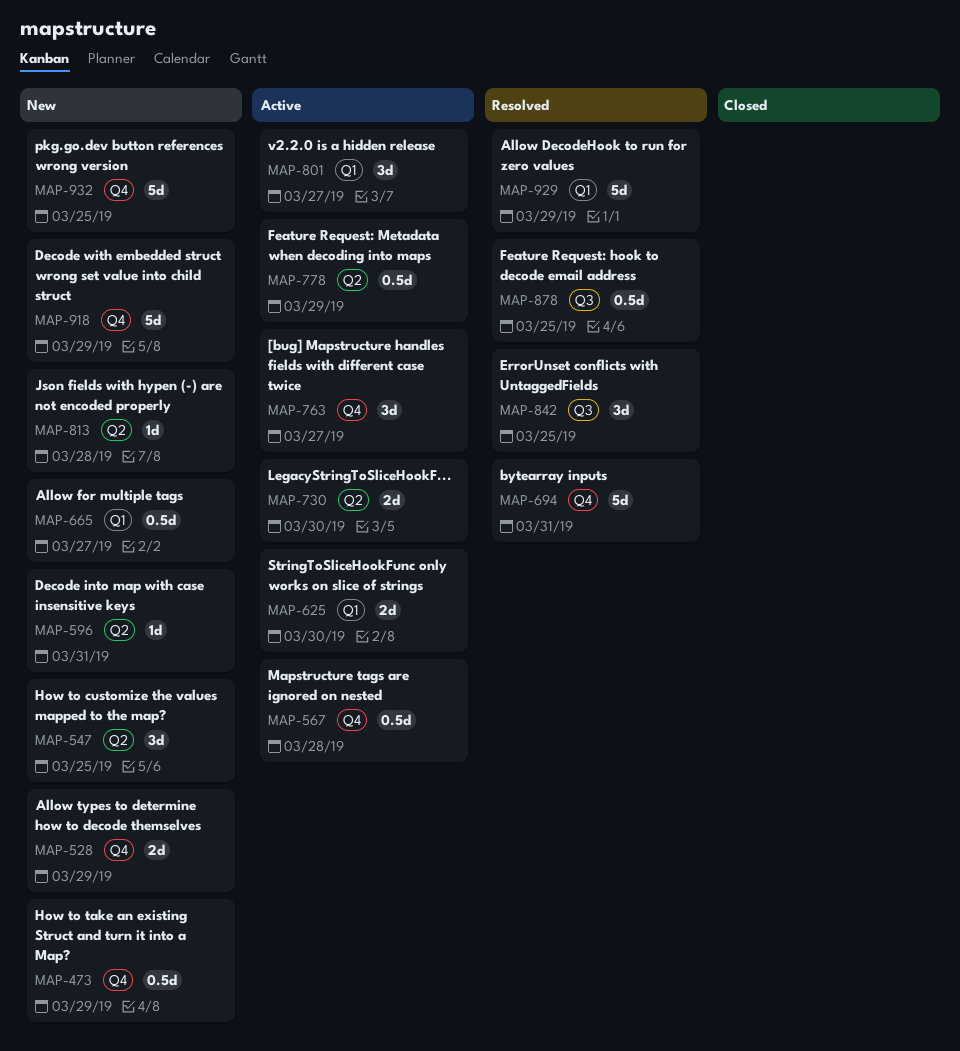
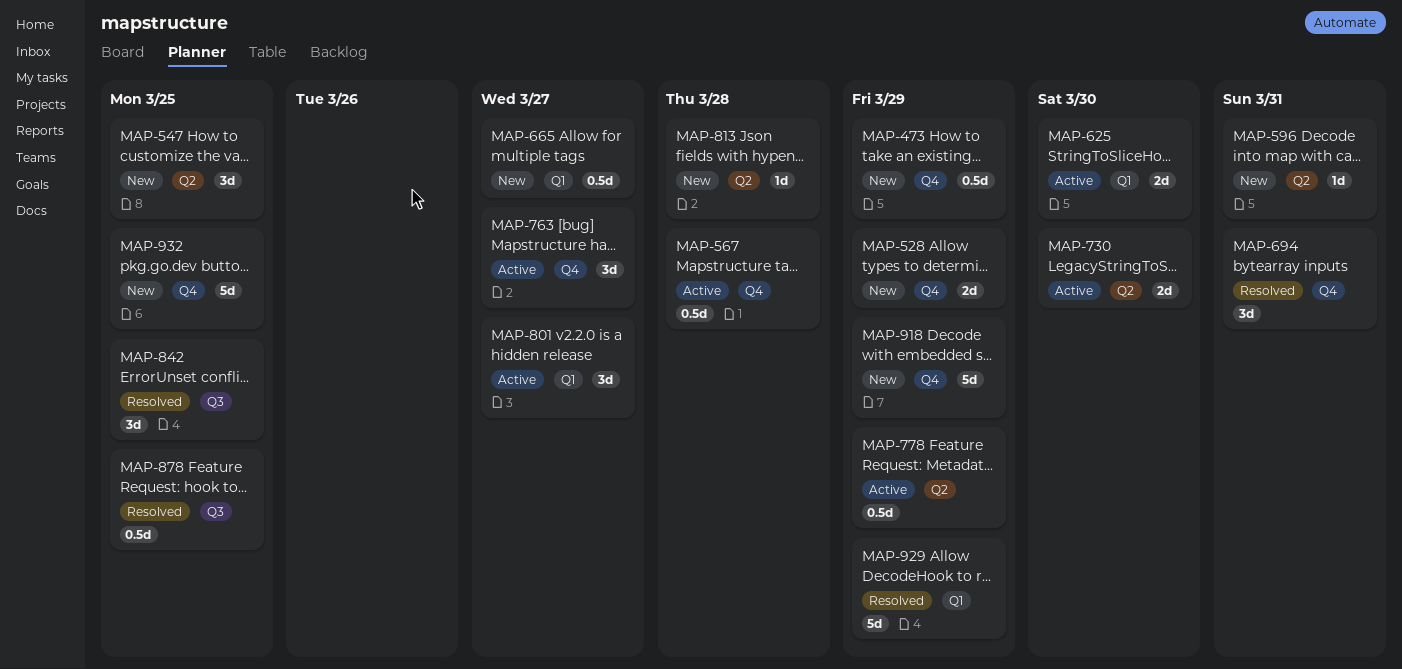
MAP-694, estimate: 5d -> 3d

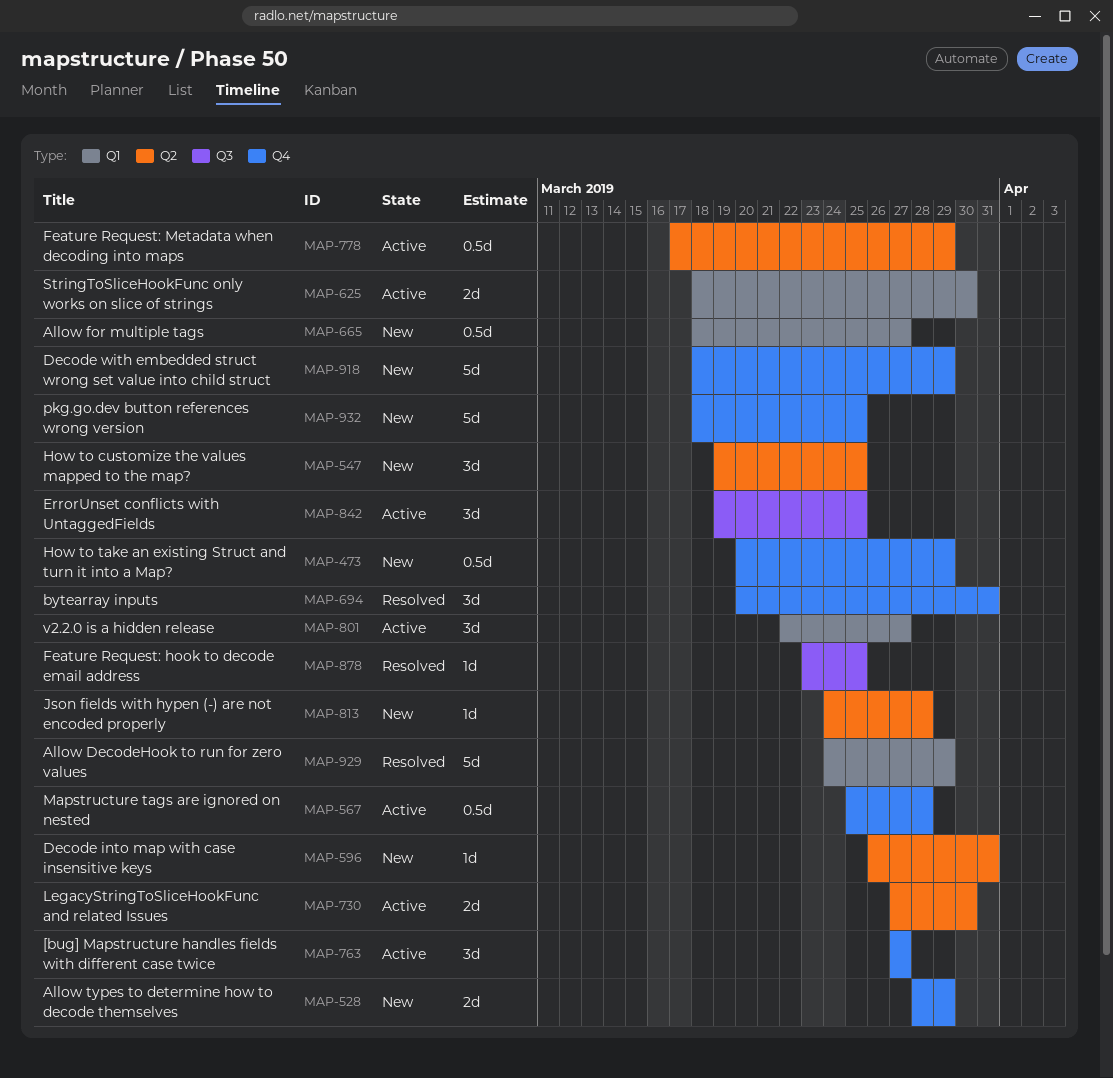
MAP-842, status: Resolved -> Active
MAP-878, estimate: 0.5d -> 1d

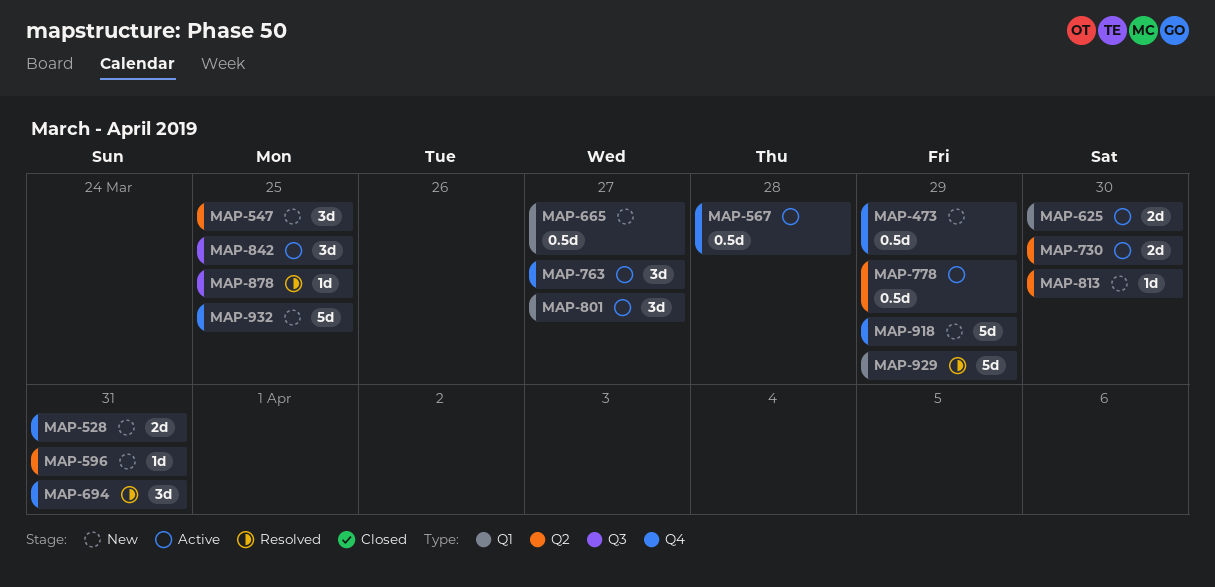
MAP-528, due: Mar 29 -> Mar 31
MAP-813, due: Mar 28 -> Mar 30

